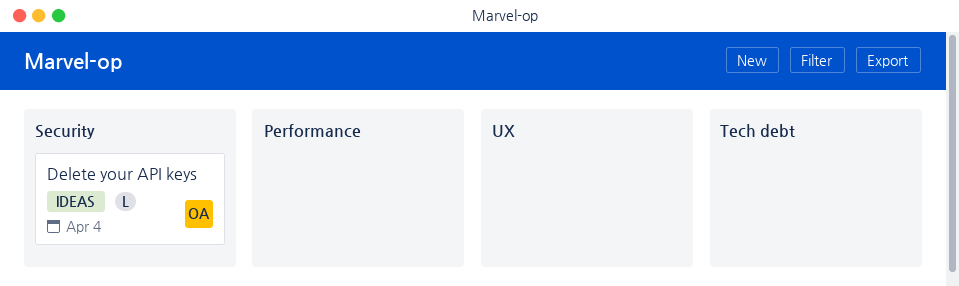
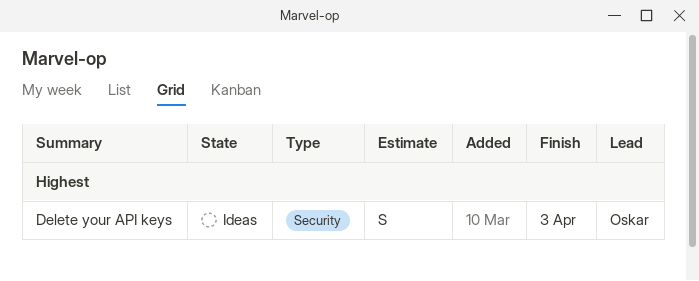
Delete your API keys, estimate: L -> S
Delete your API keys, due: Apr 4 -> Apr 3

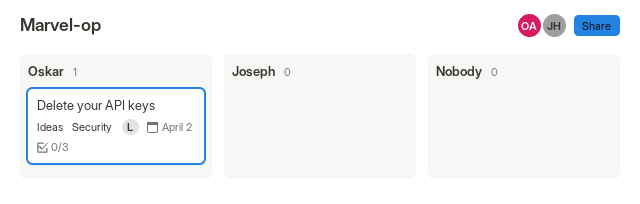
Delete your API keys, estimate: S -> L
Delete your API keys, due: Apr 3 -> Apr 2

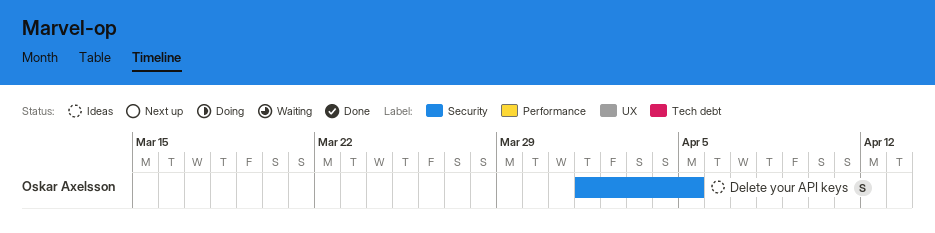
Delete your API keys, estimate: L -> S
Delete your API keys, due: Apr 2 -> Apr 5

